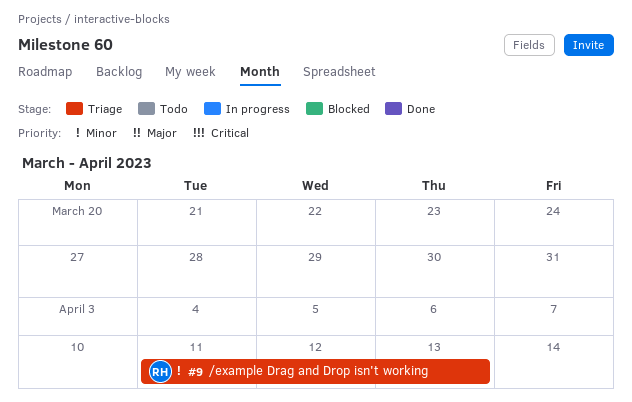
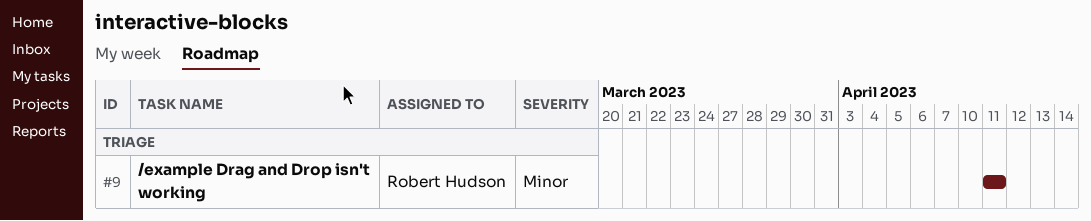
#9, due: Apr 13 -> Apr 11

